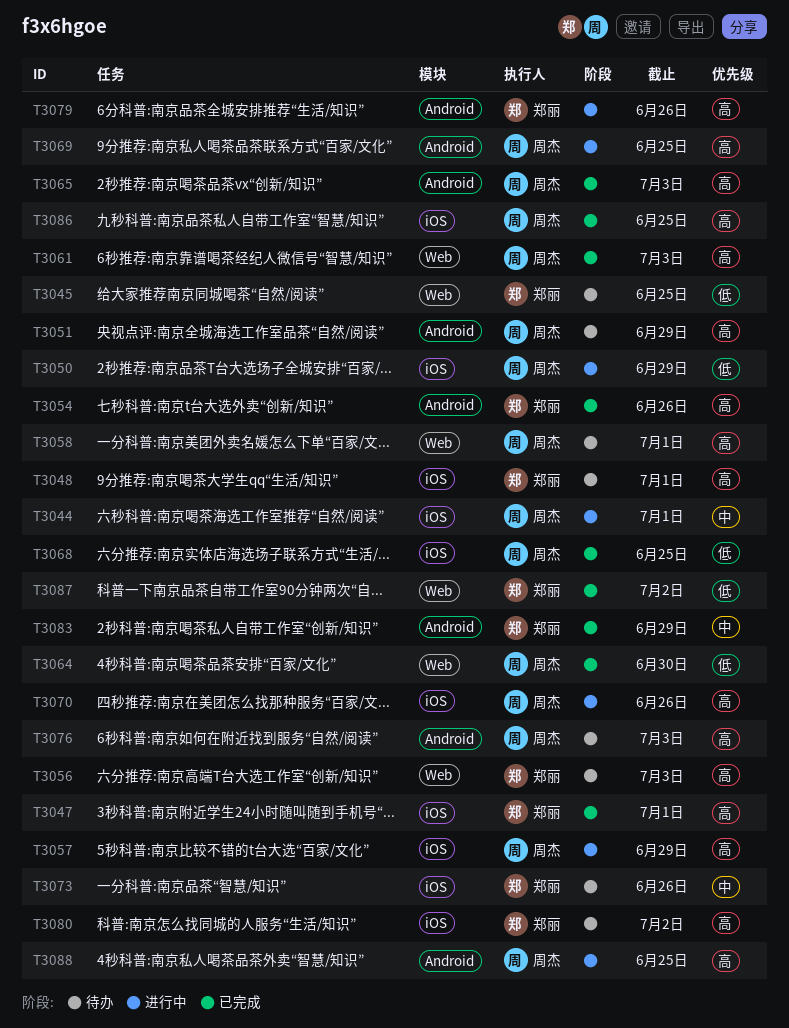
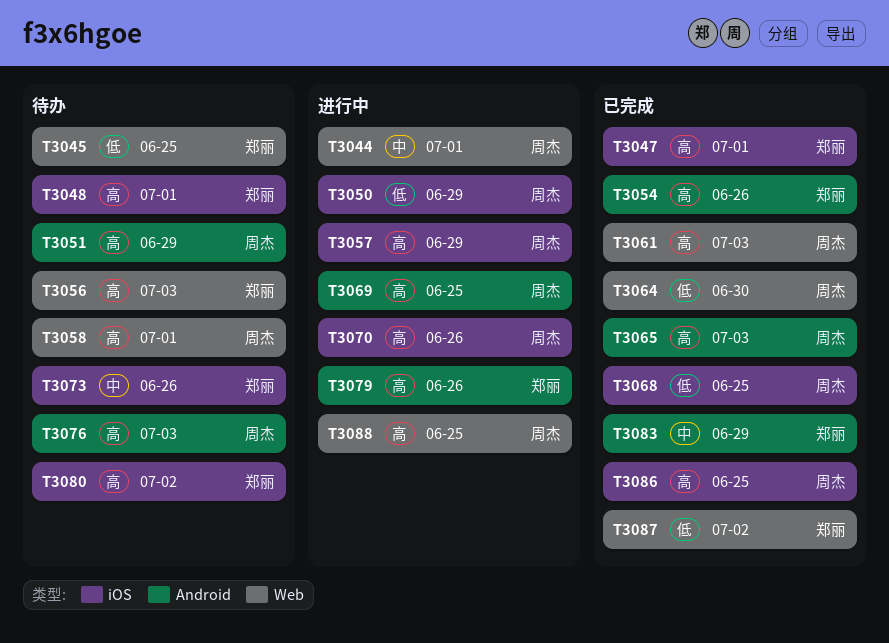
T3044, label: iOS -> Web
T3088, label: Android -> Web

